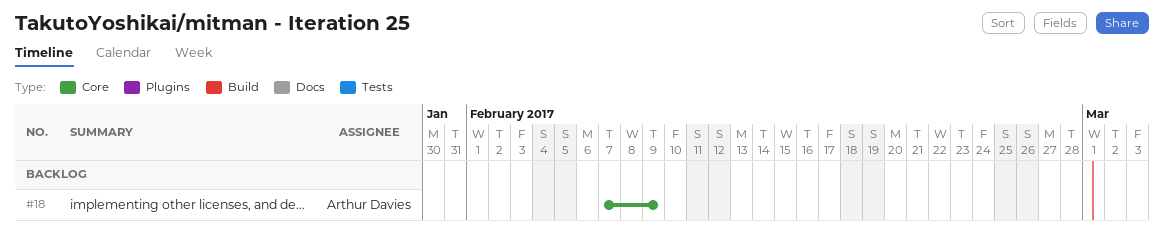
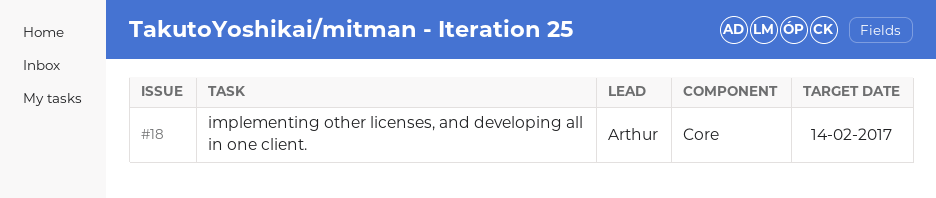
#18, due: Feb 9 -> Feb 14

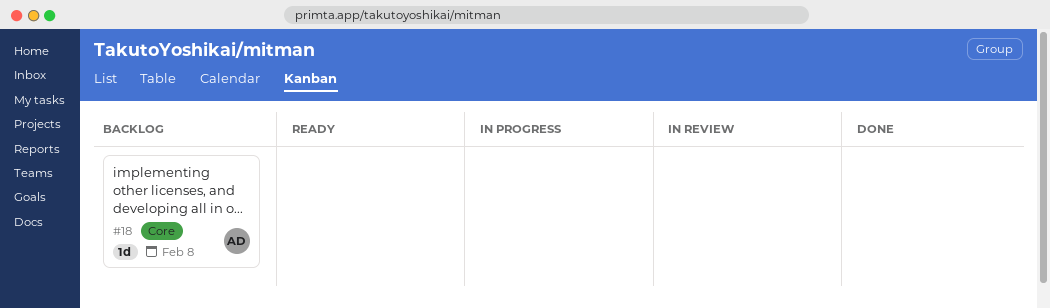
#18, due: Feb 14 -> Feb 8

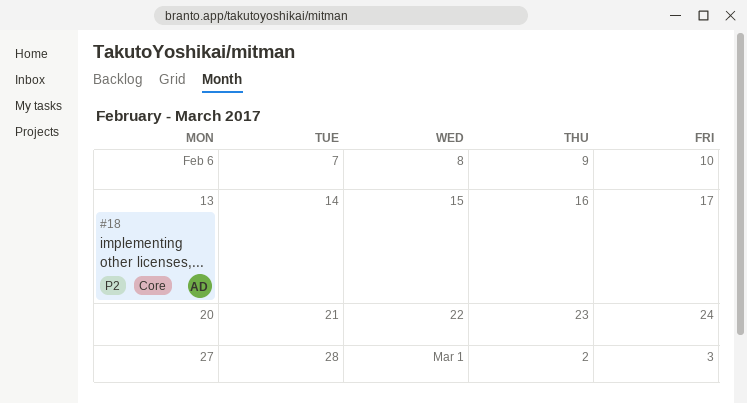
#18, due: Feb 8 -> Feb 13

